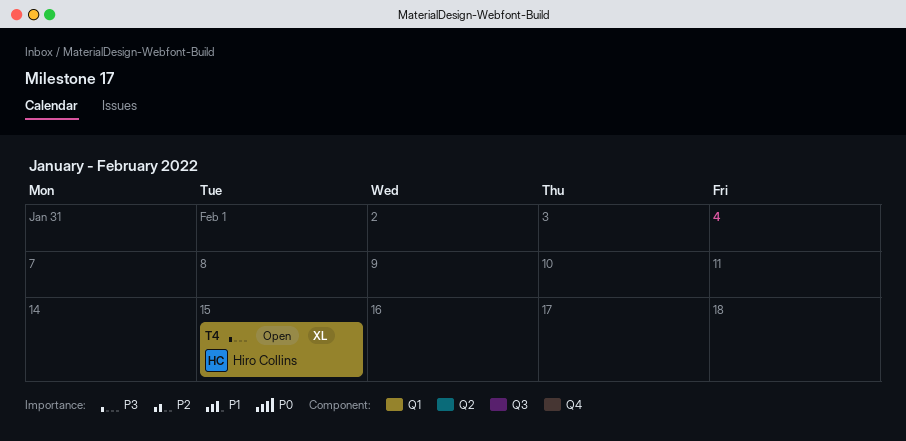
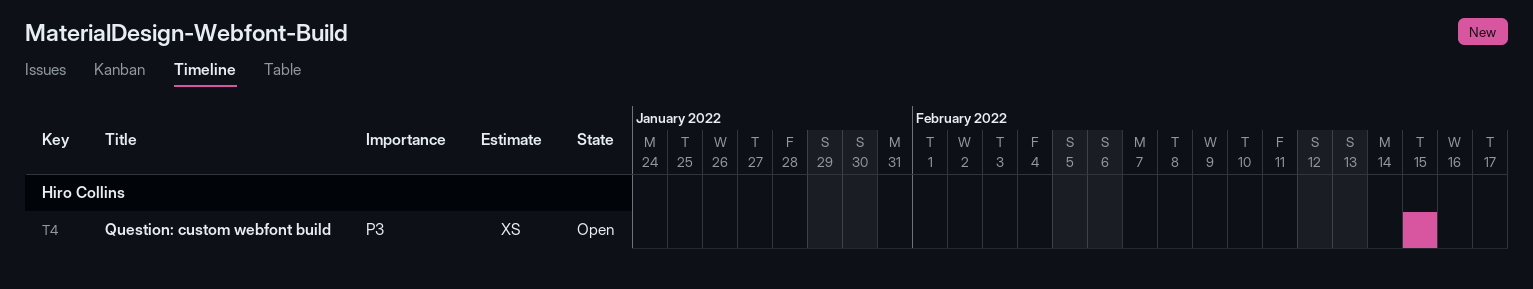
T4, estimate: XL -> XS

